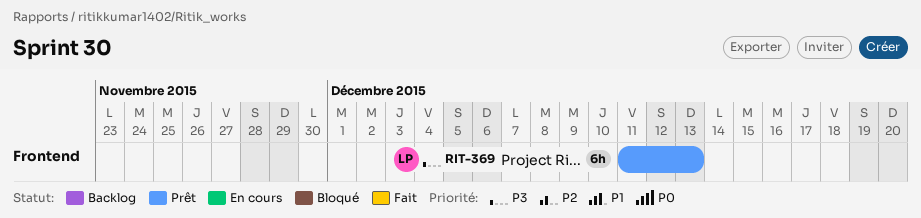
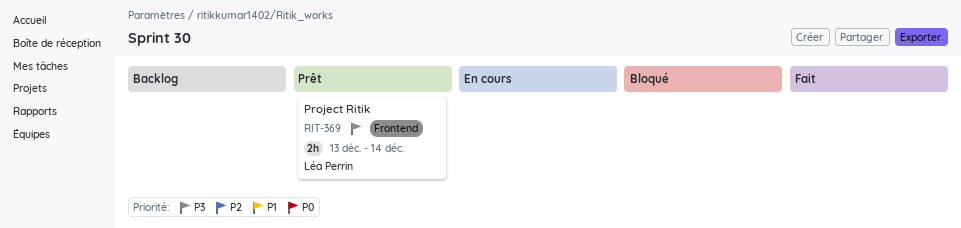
RIT-369, estimate: 6h -> 2h
RIT-369, start: Dec 11 -> Dec 13
RIT-369, due: Dec 13 -> Dec 14

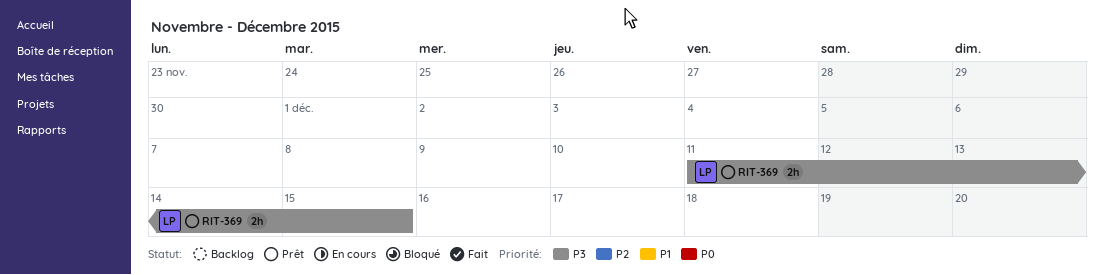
RIT-369, start: Dec 13 -> Dec 11
RIT-369, due: Dec 14 -> Dec 15

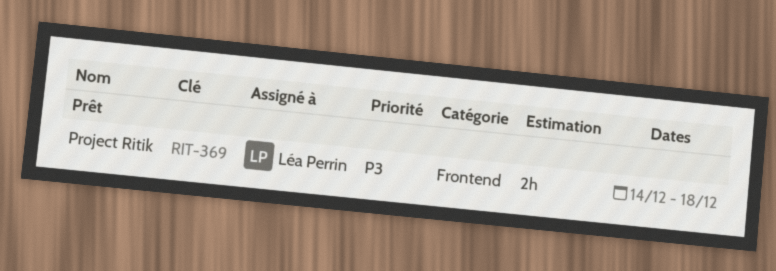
RIT-369, start: Dec 11 -> Dec 14
RIT-369, due: Dec 15 -> Dec 18

